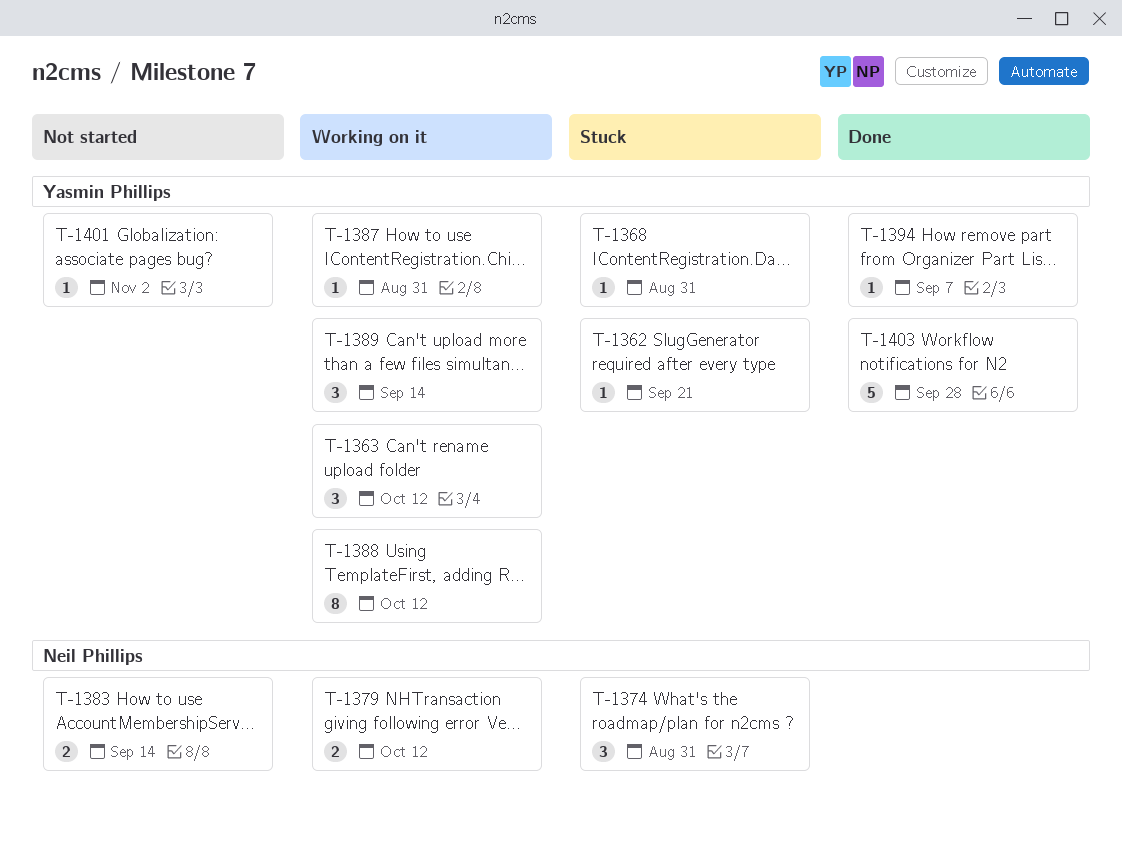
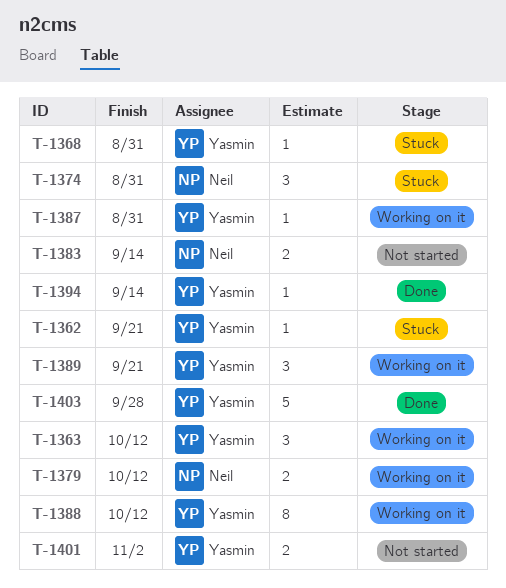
T-1389, due: Sep 14 -> Sep 21
T-1394, due: Sep 7 -> Sep 14
T-1401, estimate: 1 -> 2

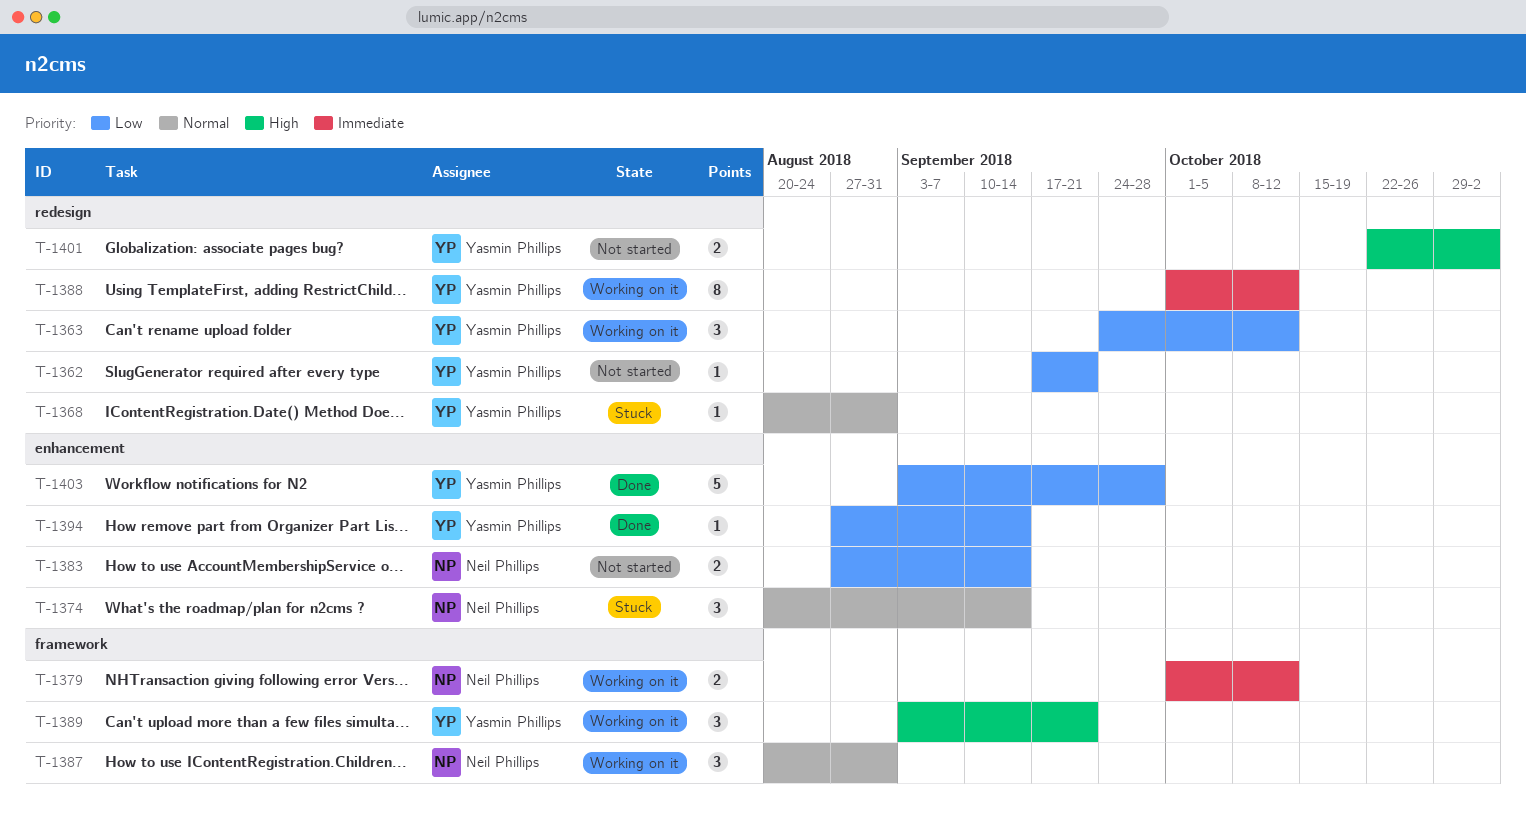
T-1362, status: Stuck -> Not started
T-1374, due: Aug 31 -> Sep 14
T-1387, owner: Yasmin Phillips -> Neil Phillips
T-1387, estimate: 1 -> 3

